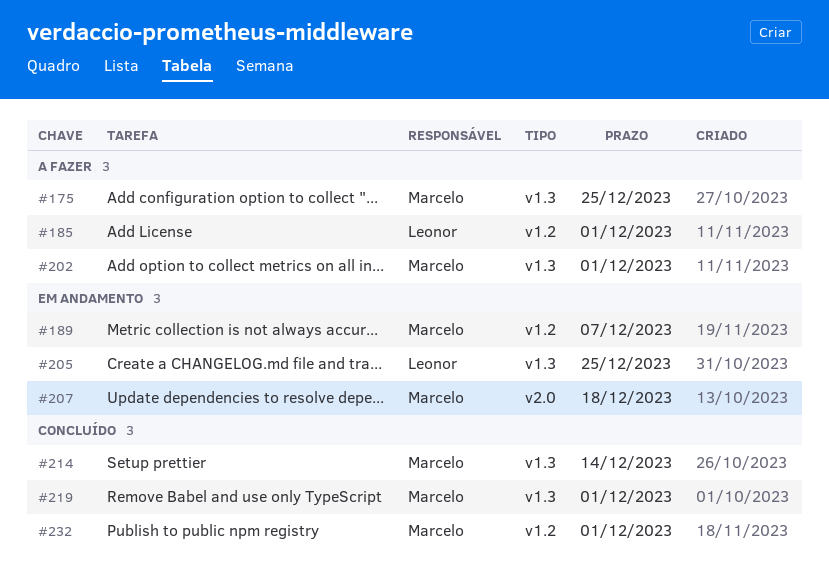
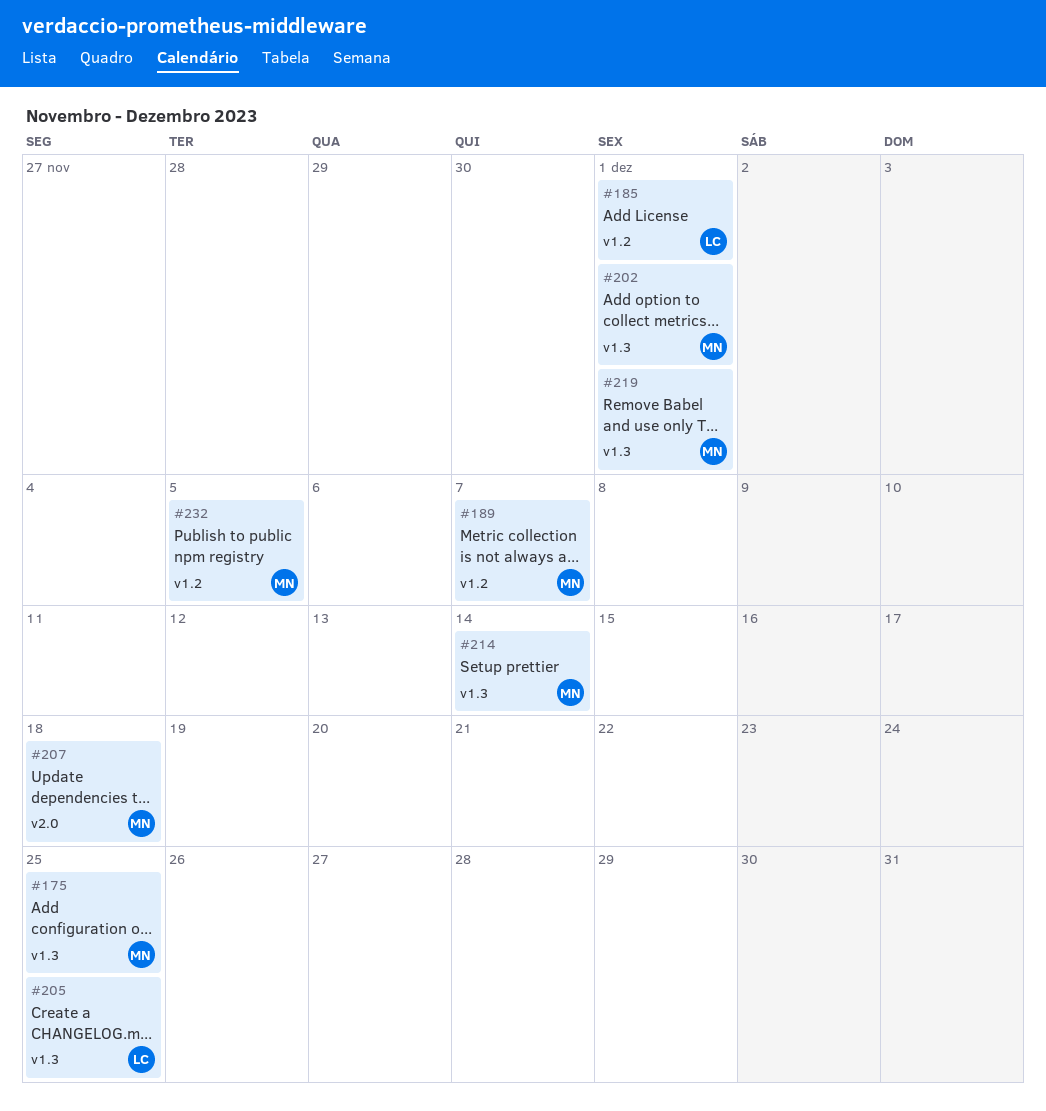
#232, due: Dec 1 -> Dec 5

